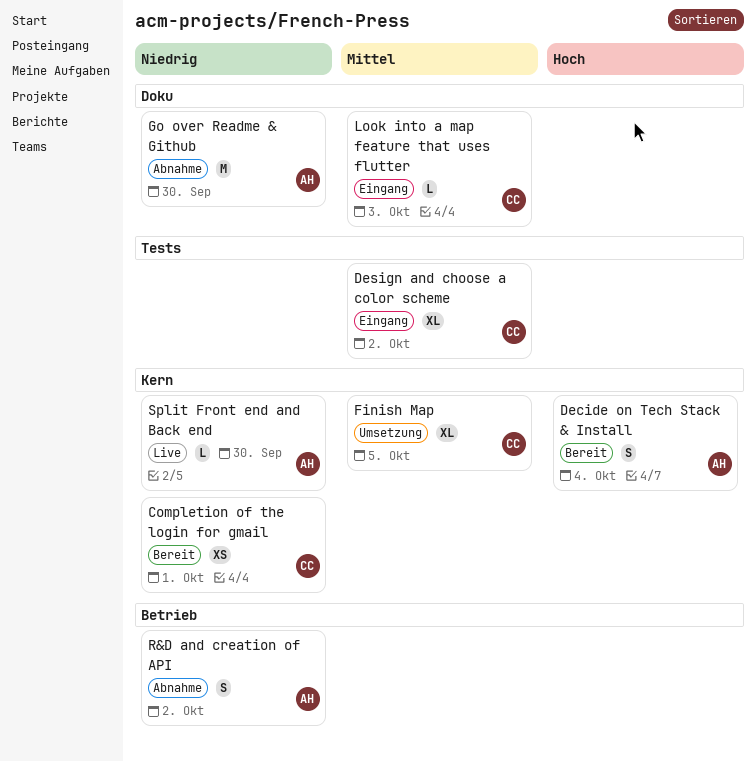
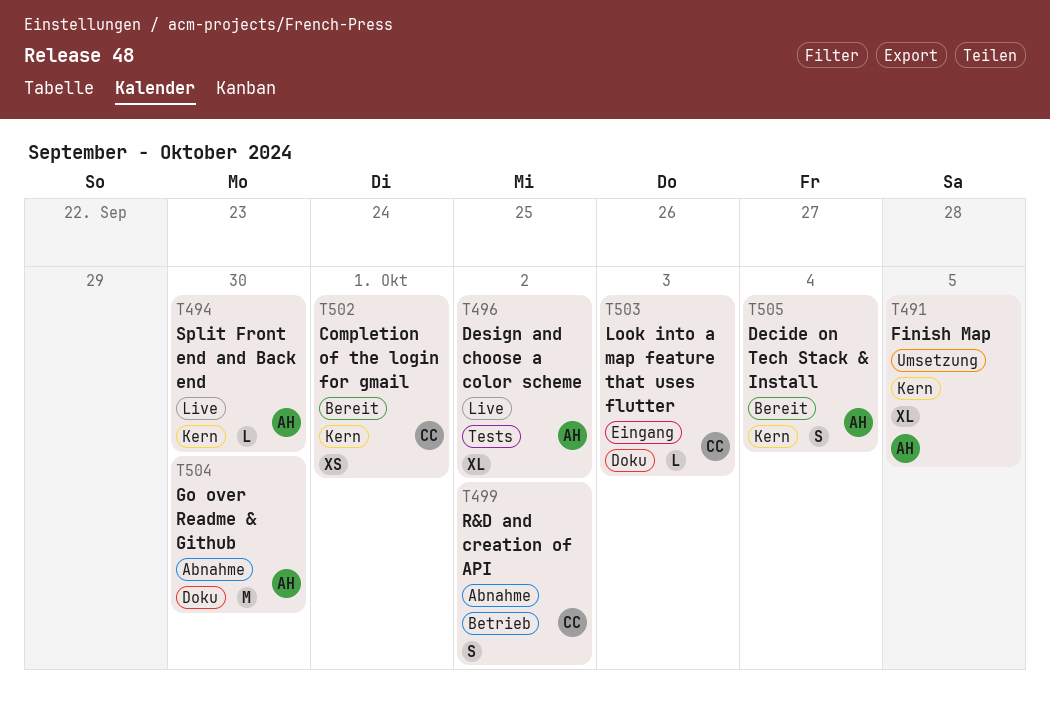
Design and choose a color scheme, status: Eingang -> Live
Design and choose a color scheme, owner: CC -> AH
Finish Map, owner: CC -> AH
R&D and creation of API, owner: AH -> CC

